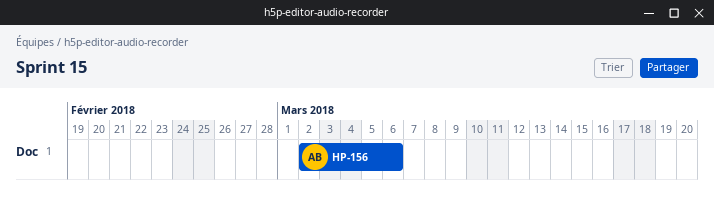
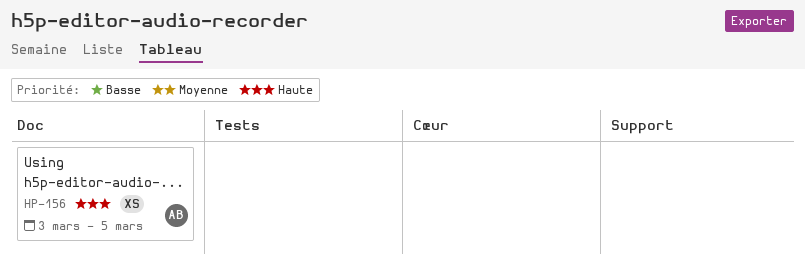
HP-156, start: Mar 2 -> Mar 3
HP-156, due: Mar 6 -> Mar 5

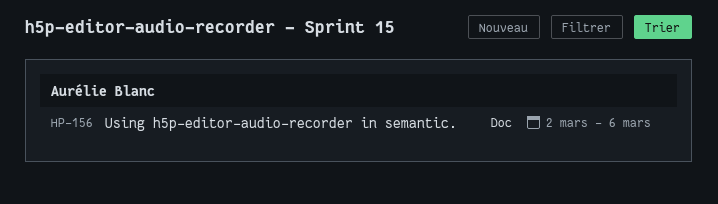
HP-156, start: Mar 3 -> Mar 2
HP-156, due: Mar 5 -> Mar 6

